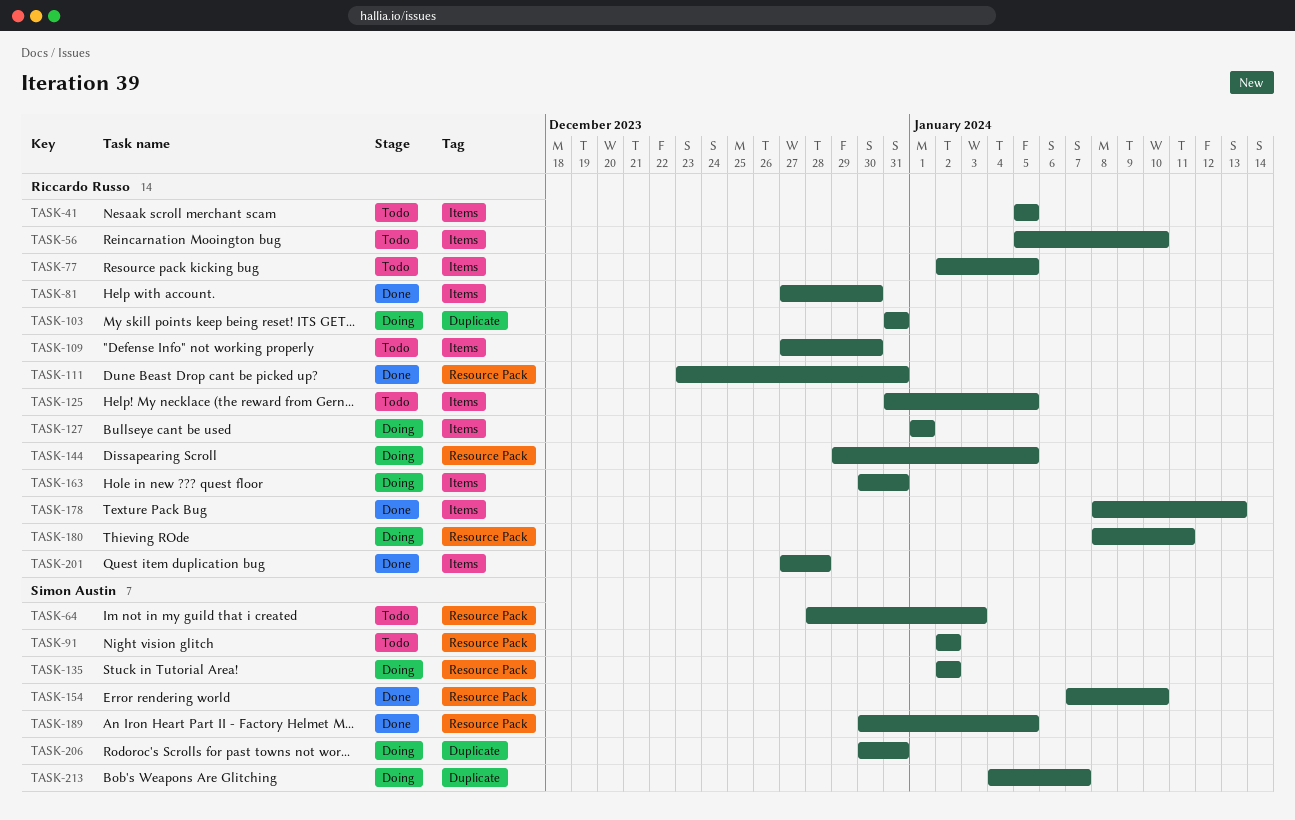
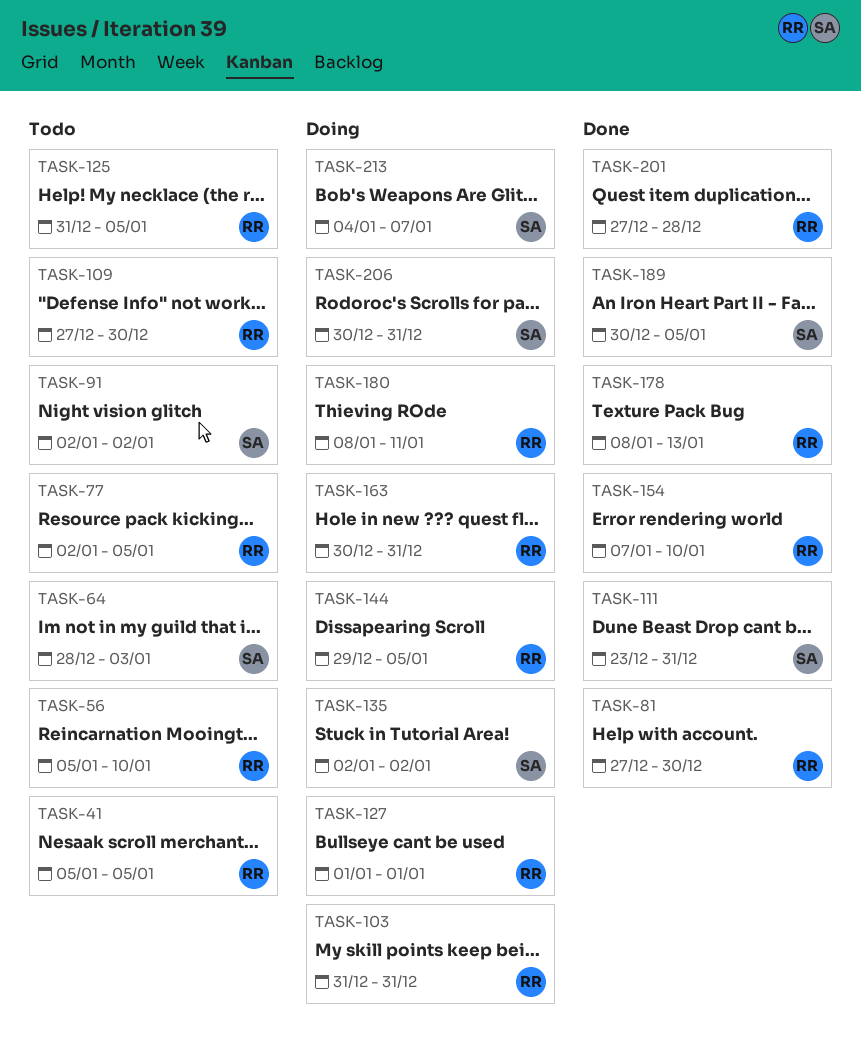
TASK-111, owner: Riccardo Russo -> Simon Austin
TASK-154, owner: Simon Austin -> Riccardo Russo

